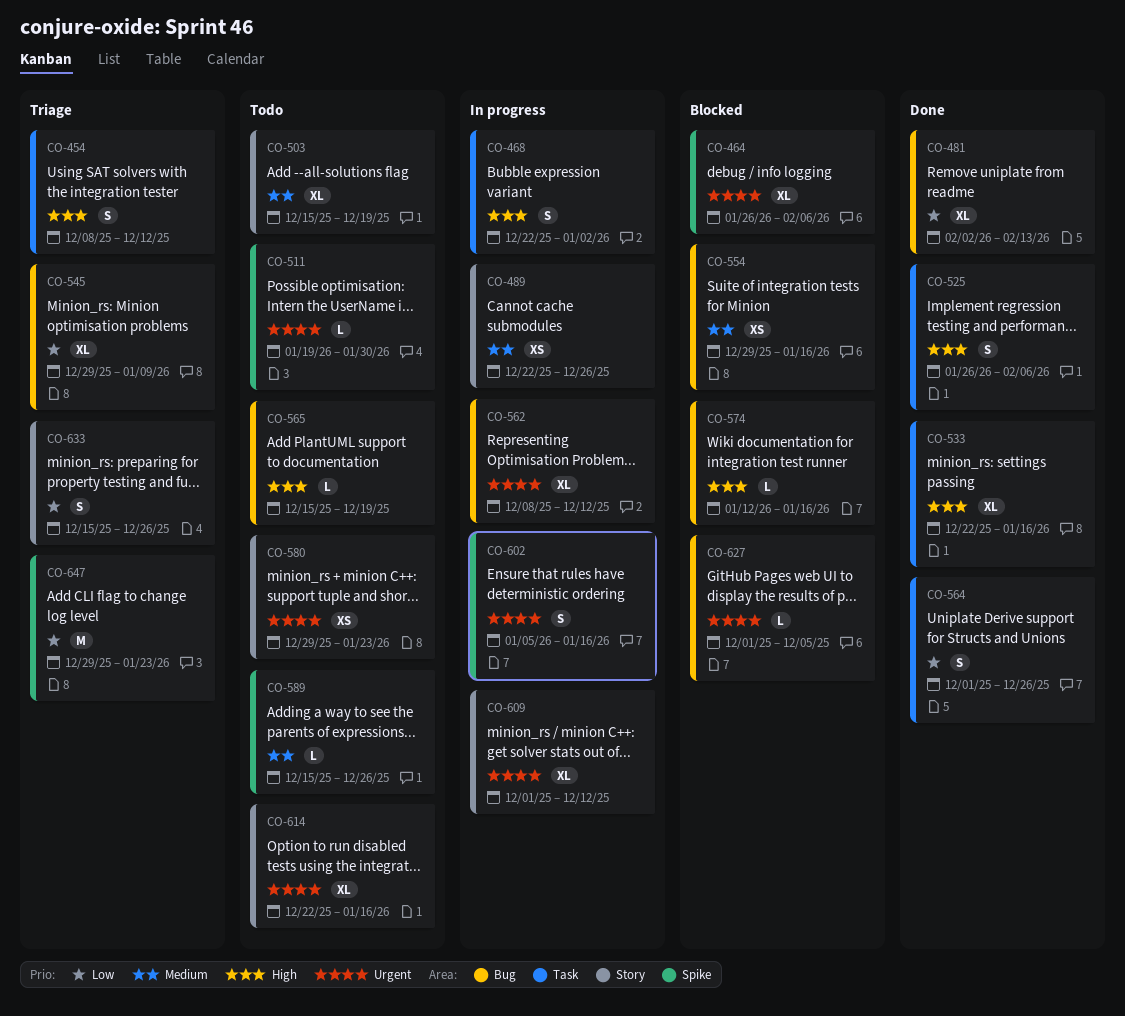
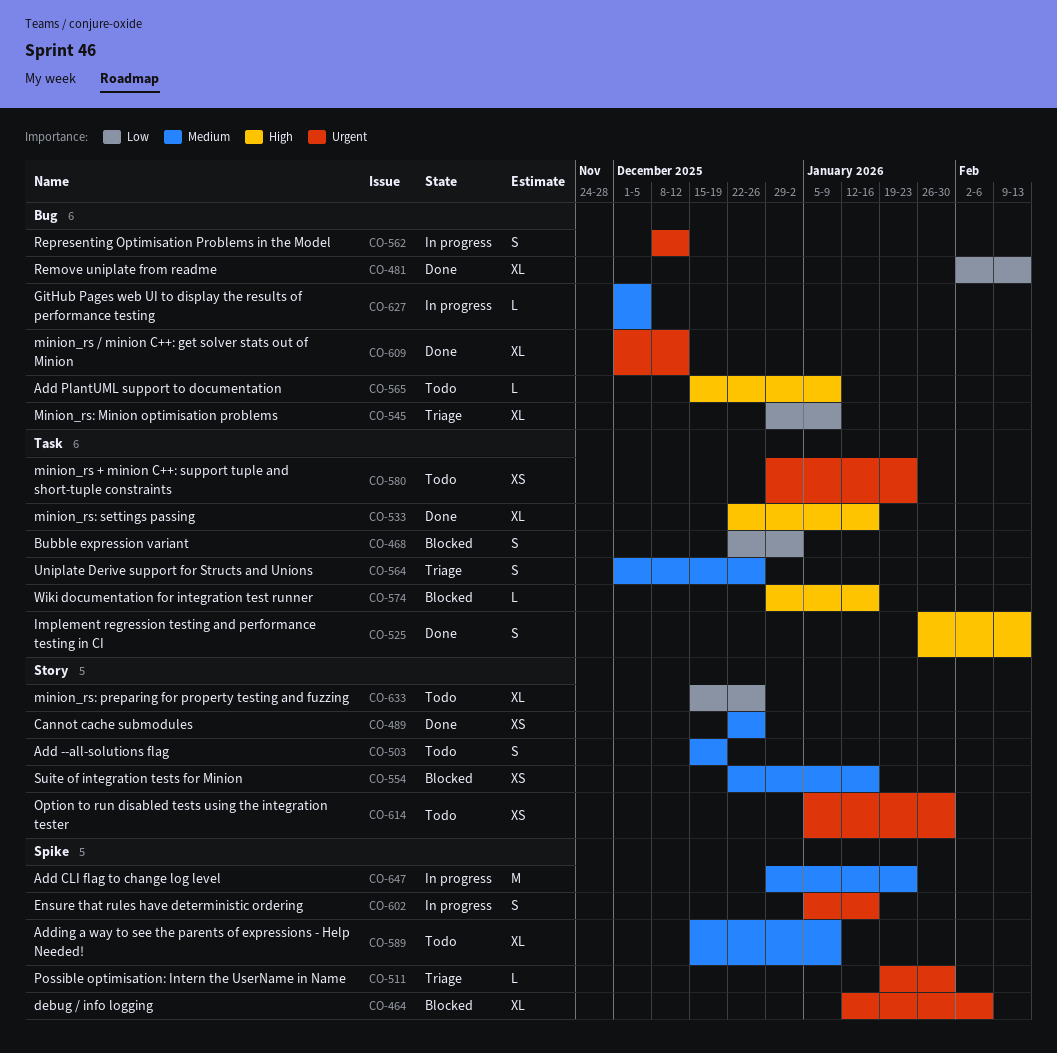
CO-454: present -> none
CO-464, start: Jan 26 -> Jan 12
CO-468, status: In progress -> Blocked
CO-468, priority: High -> Low
CO-489, status: In progress -> Done
CO-503, estimate: XL -> S
CO-511, status: Todo -> Triage
CO-525, due: Feb 6 -> Feb 13
CO-554, label: Bug -> Story
CO-554, start: Dec 29 -> Dec 22
CO-562, estimate: XL -> S
CO-564, status: Done -> Triage
CO-564, priority: Low -> Medium
CO-565, due: Dec 19 -> Jan 9
CO-574, label: Bug -> Task
CO-574, start: Jan 12 -> Dec 29
CO-580, label: Story -> Task
CO-589, estimate: L -> XL
CO-589, due: Dec 26 -> Jan 9
CO-609, status: In progress -> Done
CO-609, label: Story -> Bug
CO-614, estimate: XL -> XS
CO-614, start: Dec 22 -> Jan 5
CO-614, due: Jan 16 -> Jan 30
CO-627, status: Blocked -> In progress
CO-627, priority: Urgent -> Medium
CO-633, status: Triage -> Todo
CO-633, estimate: S -> XL
CO-647, status: Triage -> In progress
CO-647, priority: Low -> Medium

